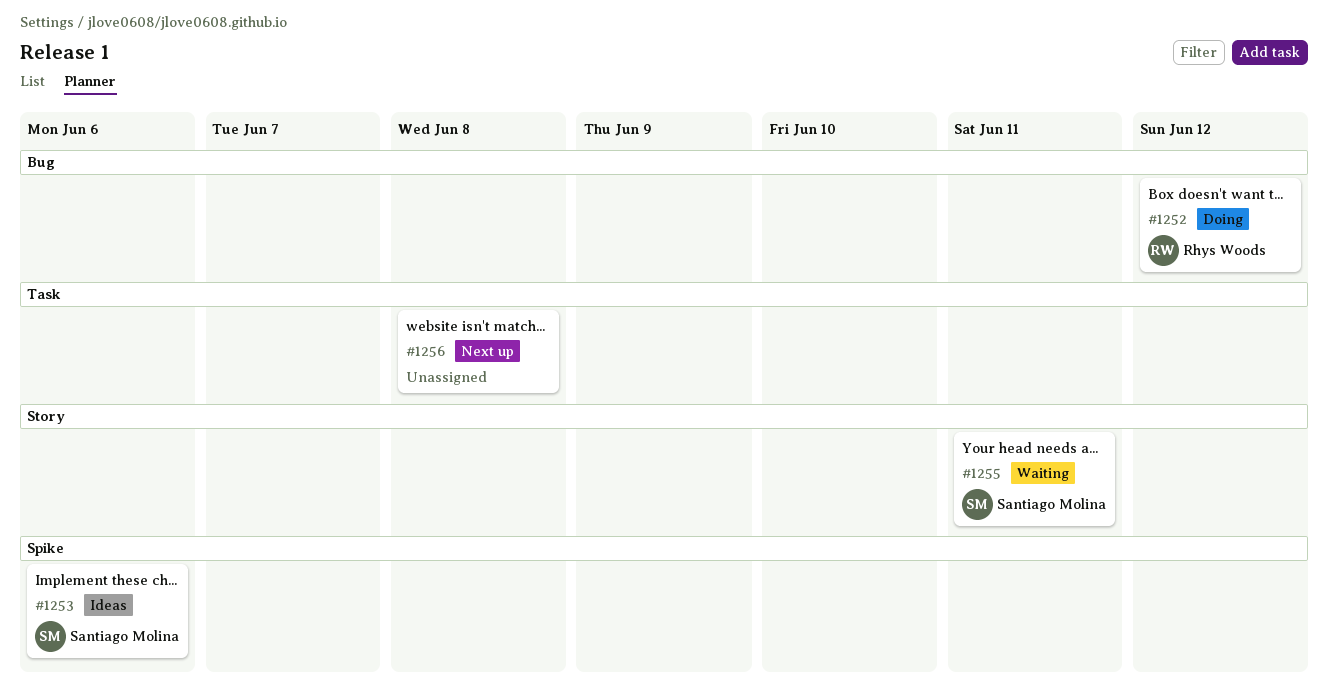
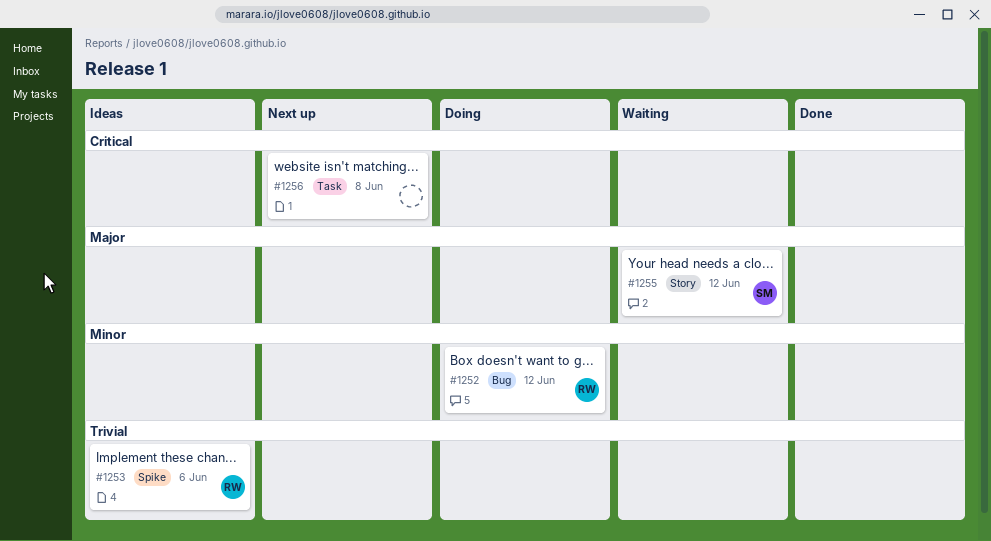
#1253, owner: Santiago Molina -> Rhys Woods
#1255, due: Jun 11 -> Jun 12

